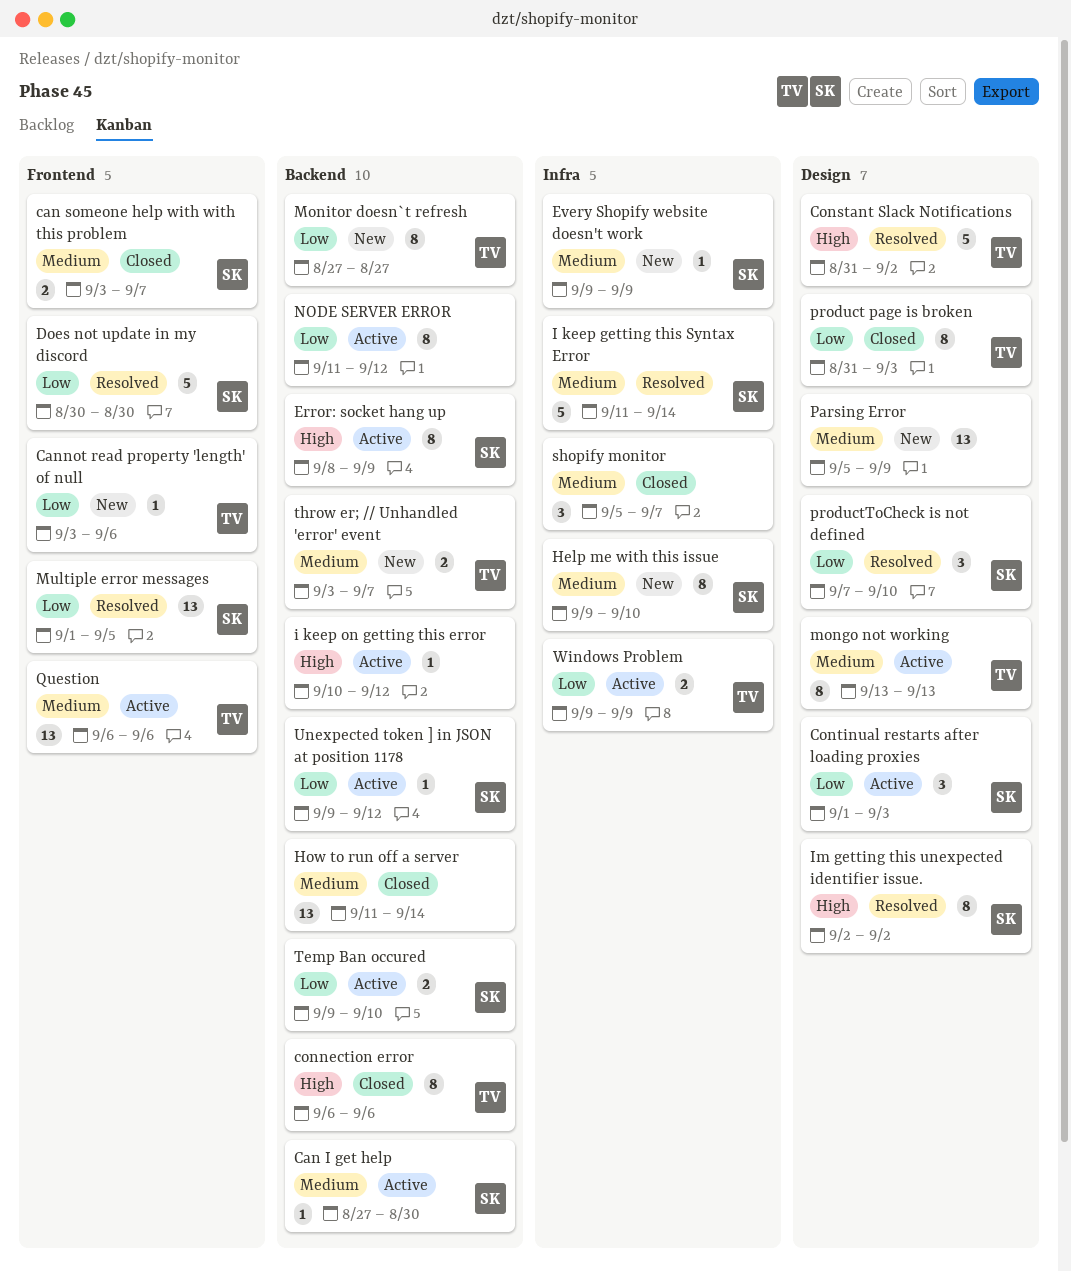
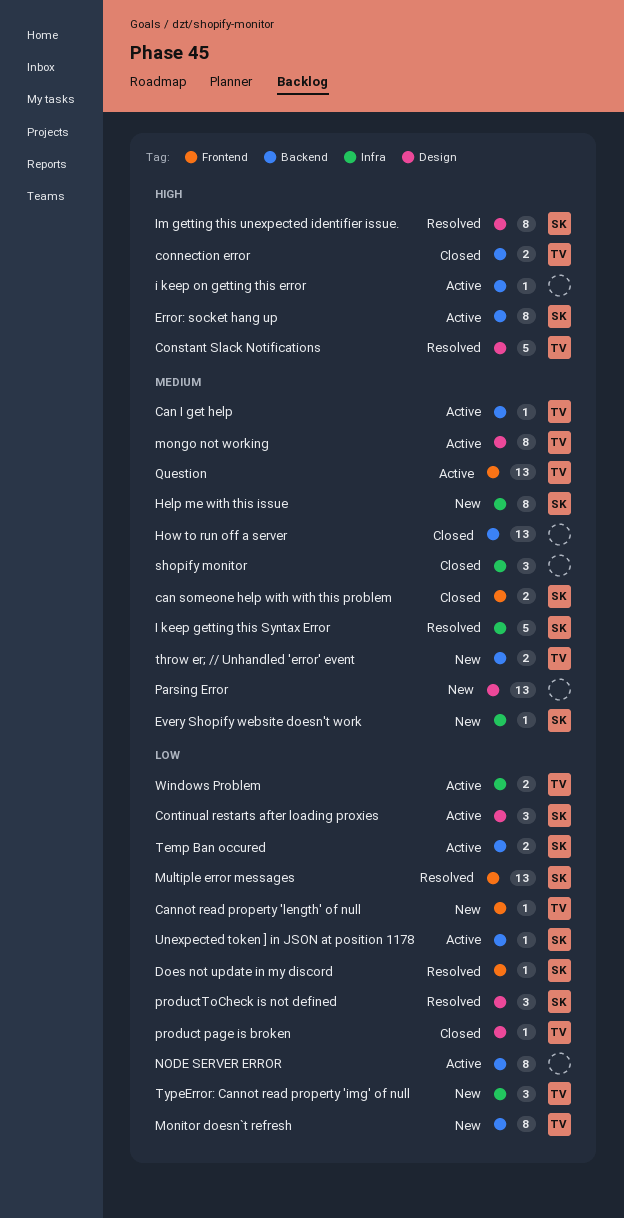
Can I get help, owner: SK -> TV
connection error, estimate: 8 -> 2
Does not update in my discord, estimate: 5 -> 1
product page is broken, estimate: 8 -> 1
TypeError: Cannot read property 'img' of null: none -> present

